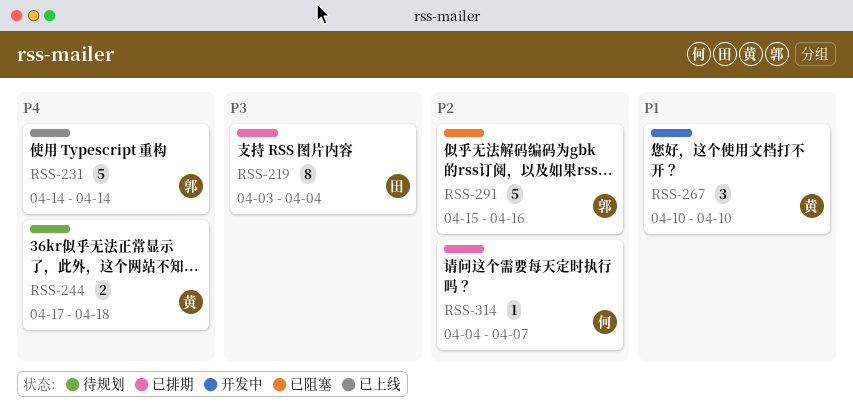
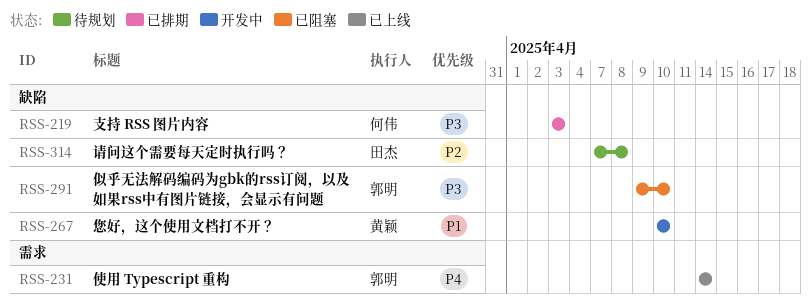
RSS-219, owner: 田杰 -> 何伟
RSS-219, due: Apr 4 -> Apr 3
RSS-244: present -> none
RSS-291, priority: P2 -> P3
RSS-291, start: Apr 15 -> Apr 9
RSS-291, due: Apr 16 -> Apr 10
RSS-314, status: 已排期 -> 待规划
RSS-314, owner: 何伟 -> 田杰
RSS-314, start: Apr 4 -> Apr 7
RSS-314, due: Apr 7 -> Apr 8

